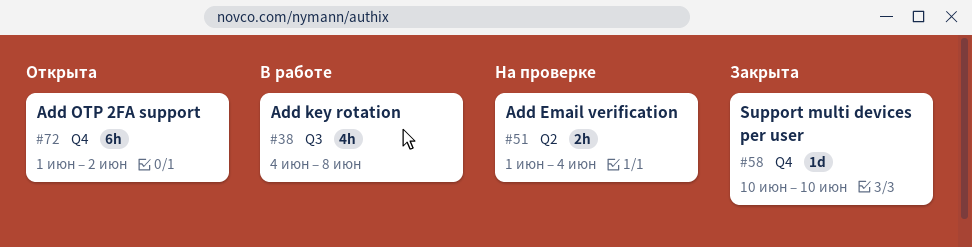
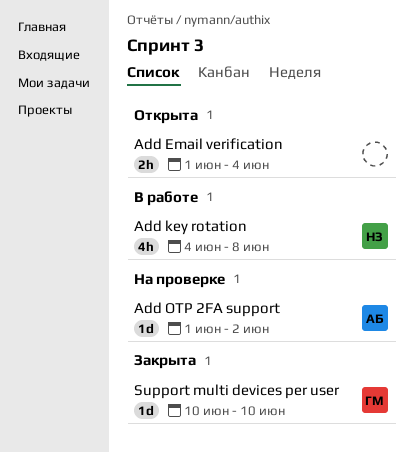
Add Email verification, status: На проверке -> Открыта
Add OTP 2FA support, status: Открыта -> На проверке
Add OTP 2FA support, estimate: 6h -> 1d

